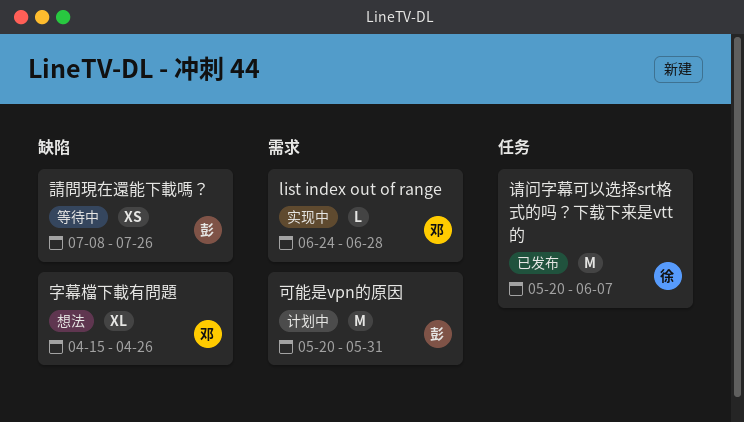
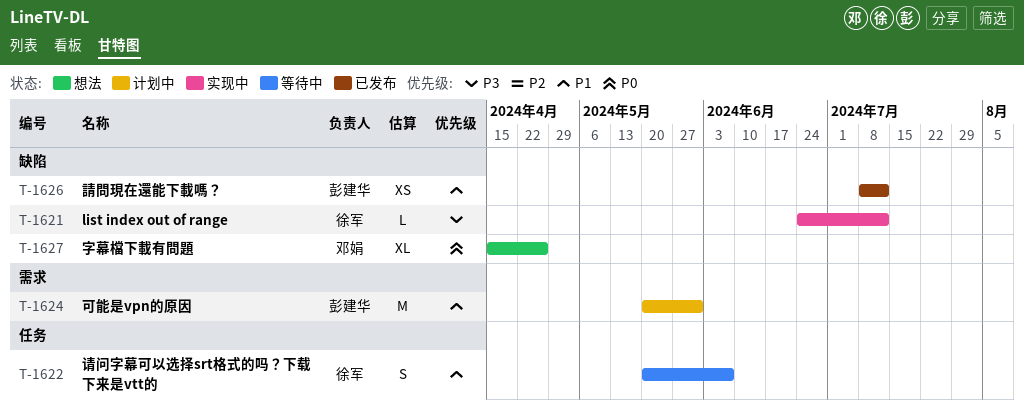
list index out of range, owner: 邓娟 -> 徐军
list index out of range, label: 需求 -> 缺陷
list index out of range, due: Jun 28 -> Jul 12
請問現在還能下載嗎？, status: 等待中 -> 已发布
請問現在還能下載嗎？, due: Jul 26 -> Jul 12
请问字幕可以选择srt格式的吗？下载下来是vtt的, status: 已发布 -> 等待中
请问字幕可以选择srt格式的吗？下载下来是vtt的, estimate: M -> S

